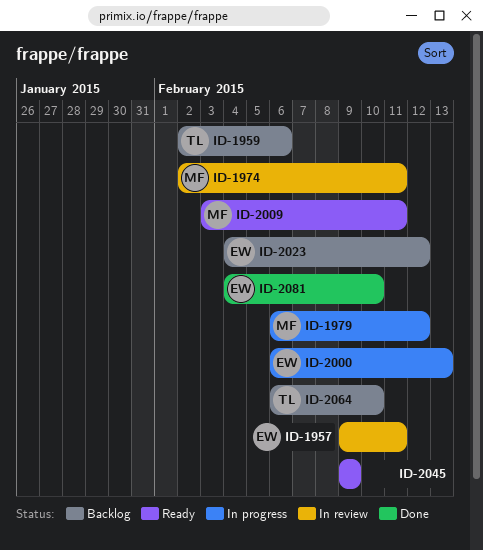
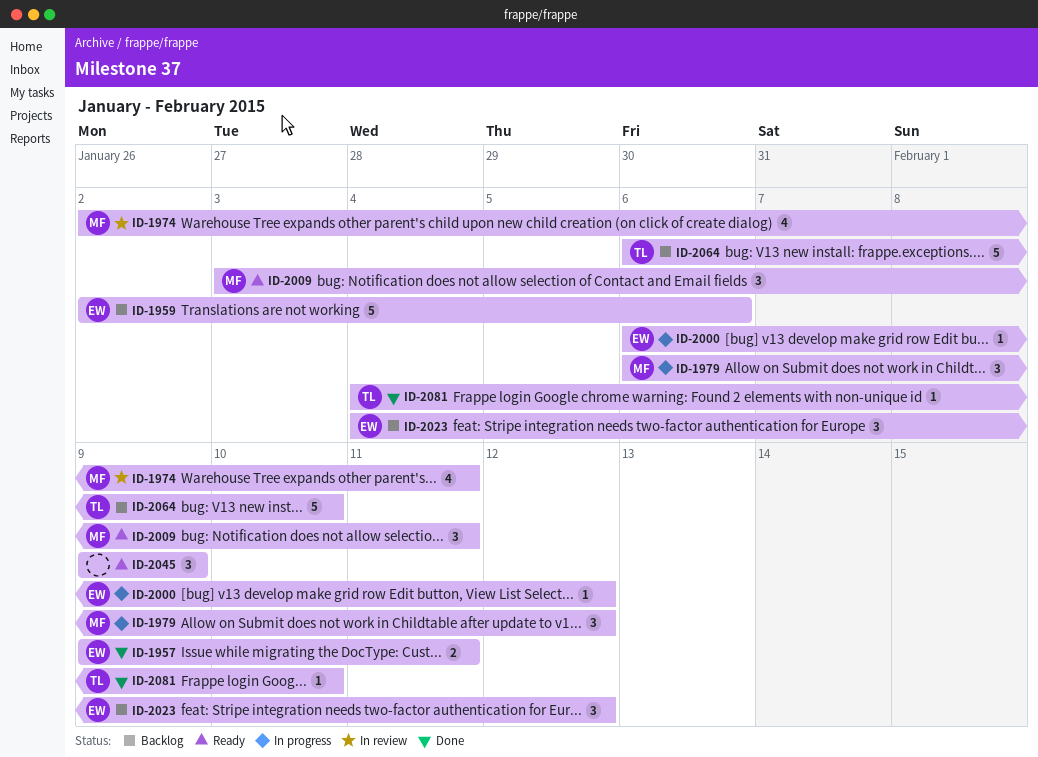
ID-1957, status: In review -> Done
ID-1959, owner: TL -> EW
ID-2000, due: Feb 13 -> Feb 12
ID-2081, owner: EW -> TL

